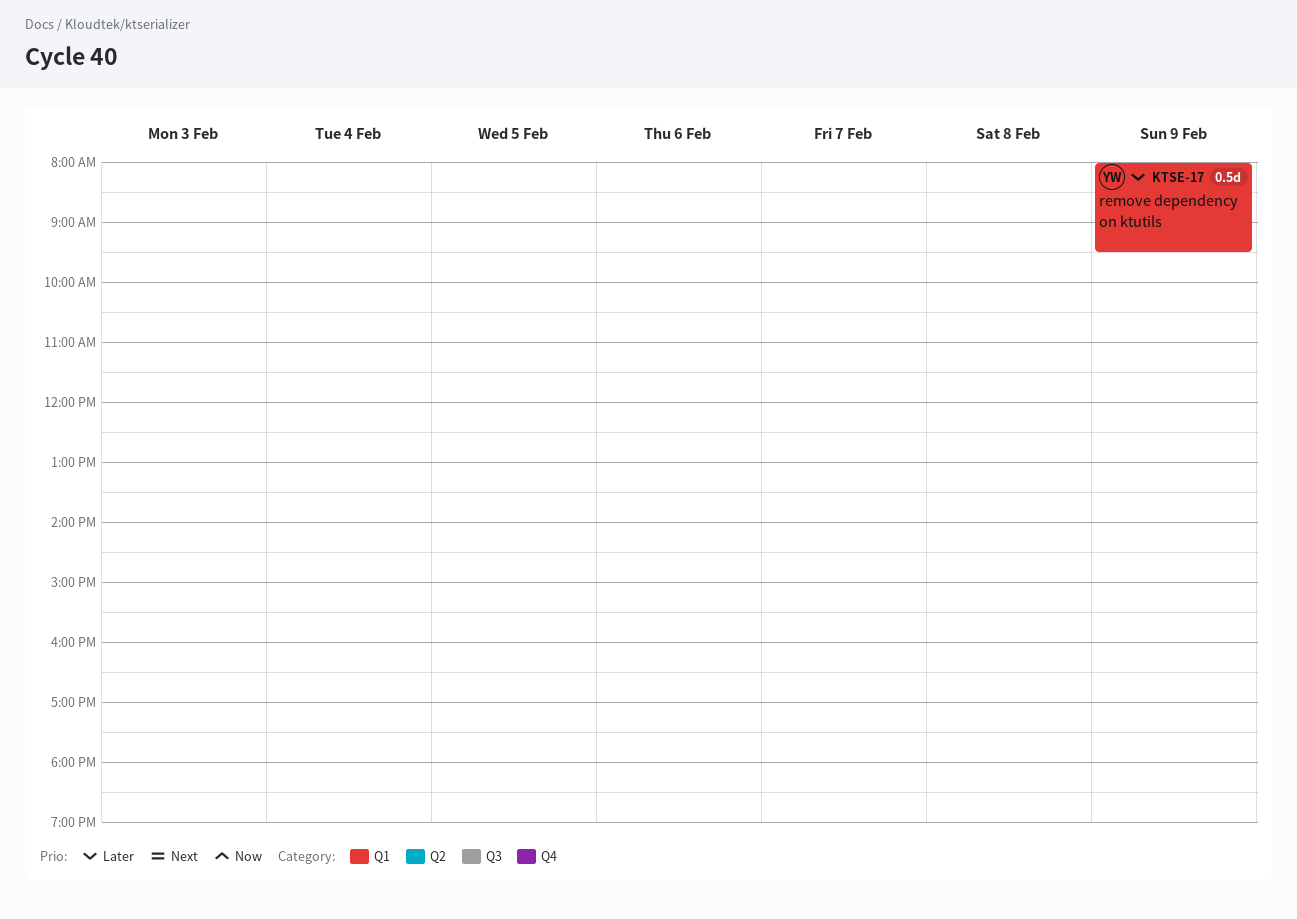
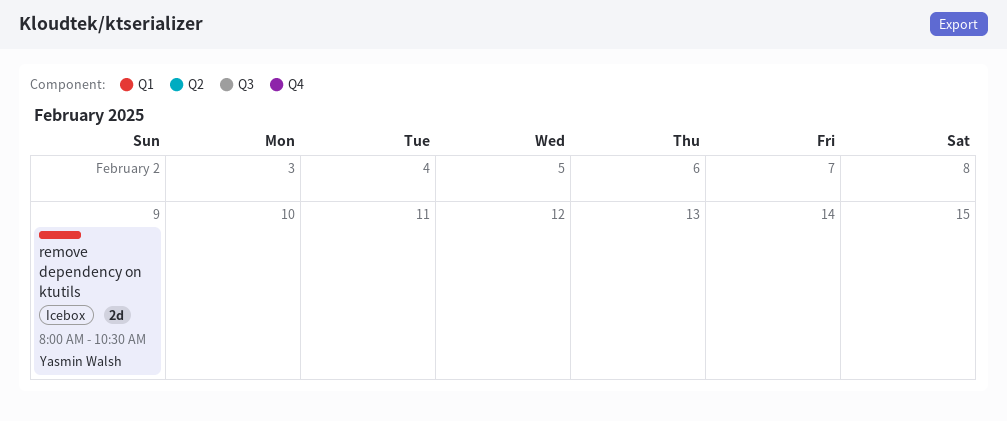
remove dependency on ktutils, estimate: 0.5d -> 2d
remove dependency on ktutils, ends: 09:30 -> 10:30

